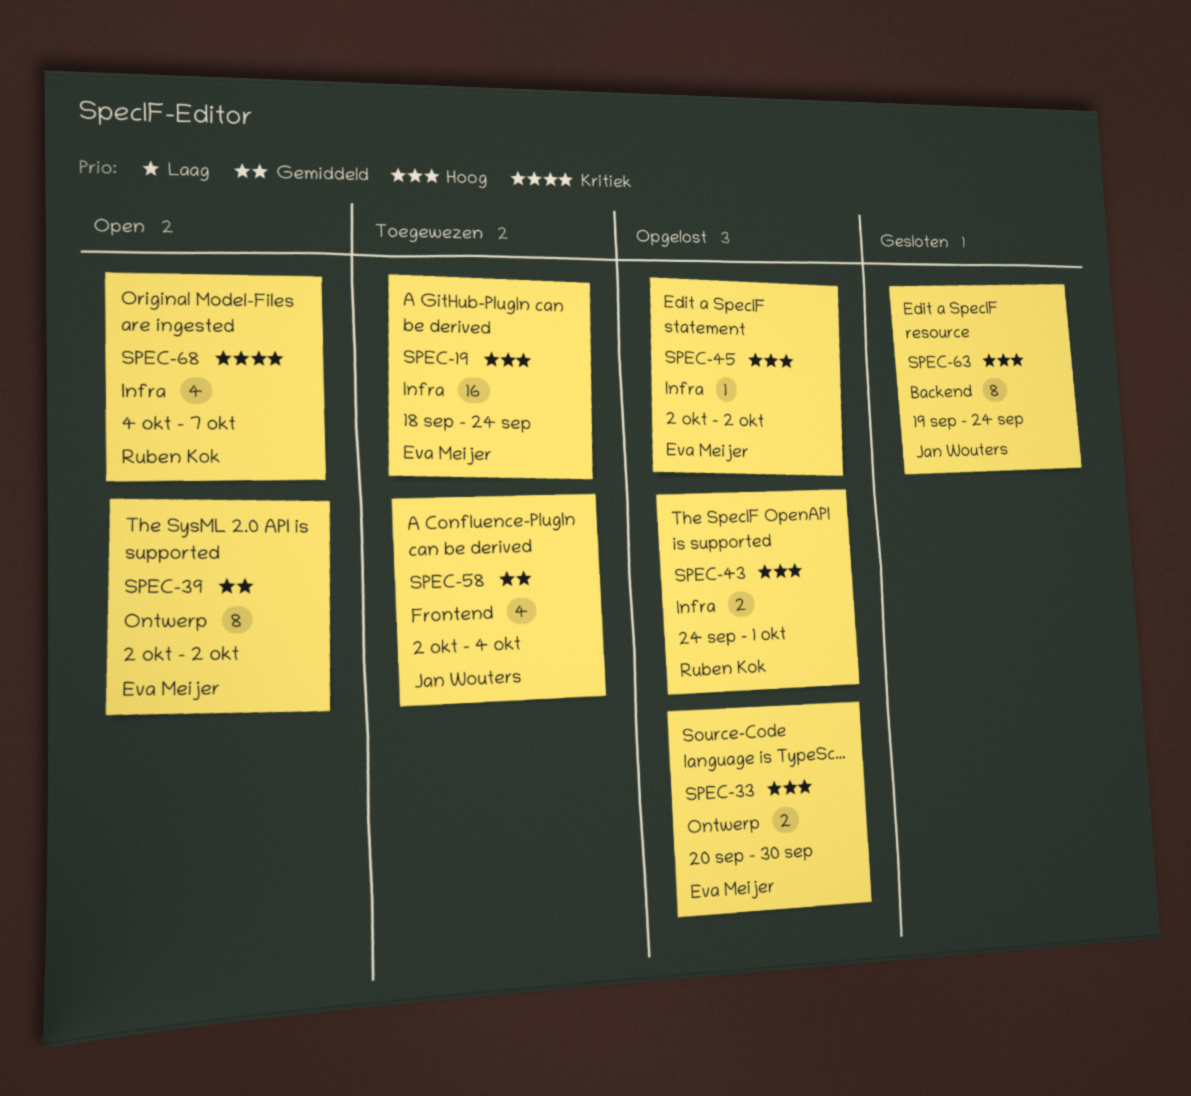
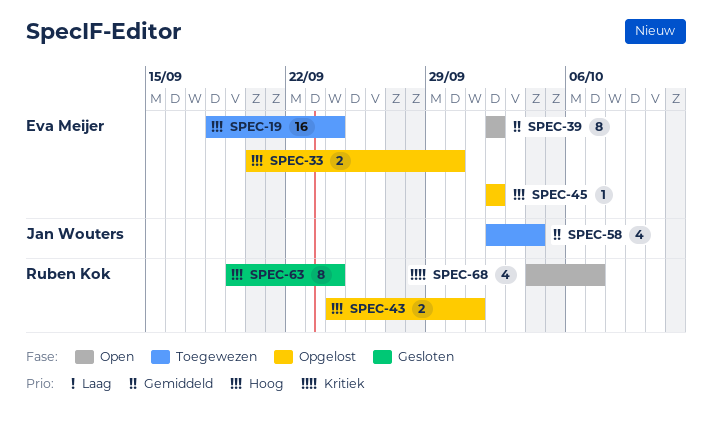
SPEC-63, owner: Jan Wouters -> Ruben Kok

